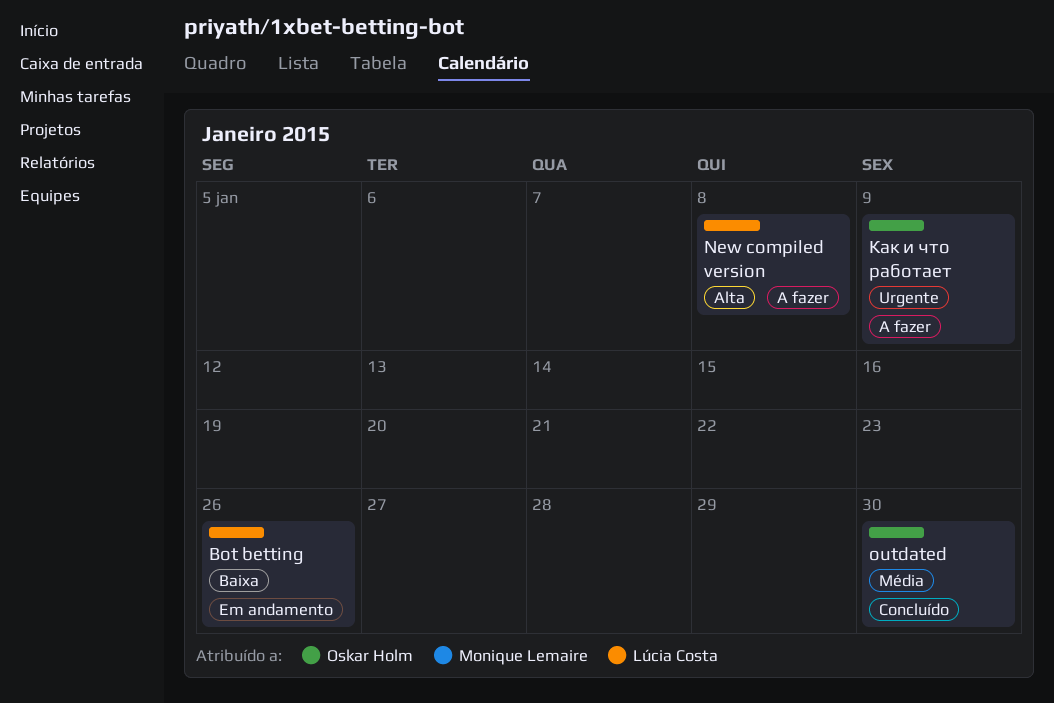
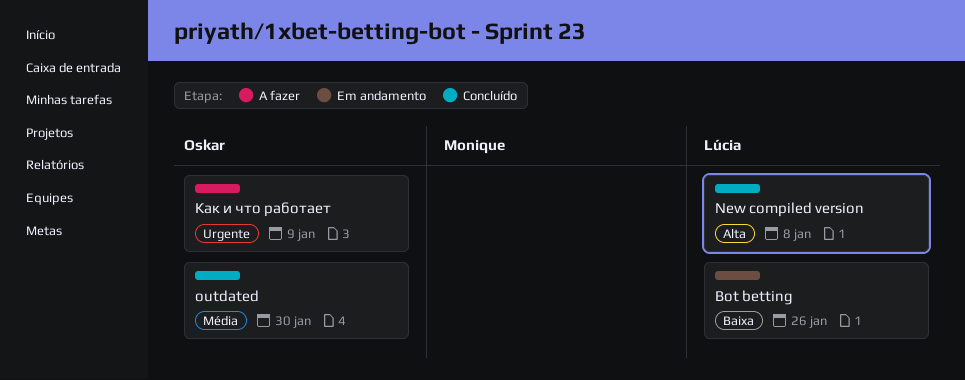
New compiled version, status: A fazer -> Concluído

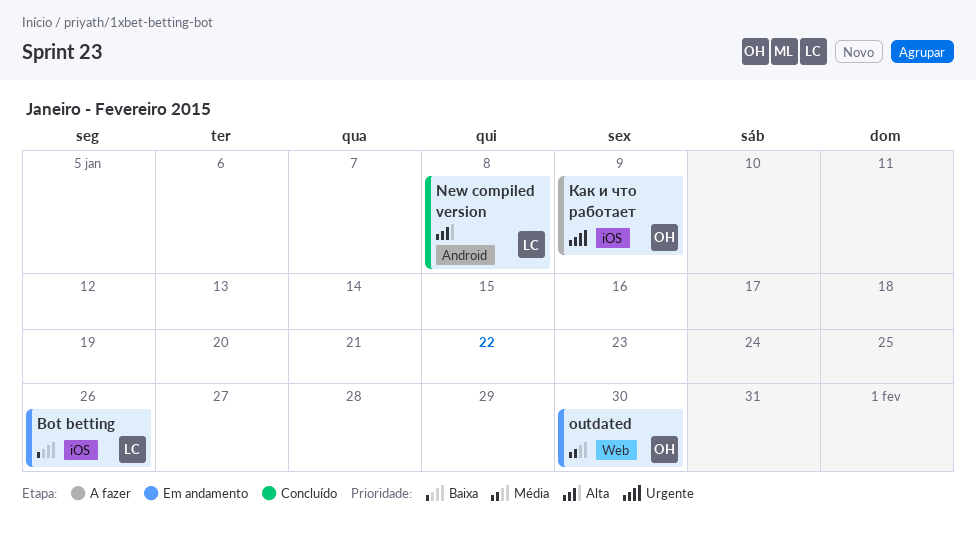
outdated, status: Concluído -> Em andamento

